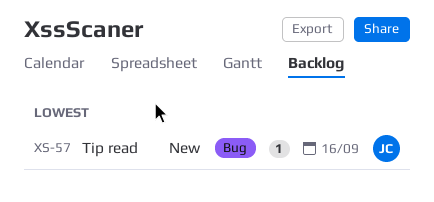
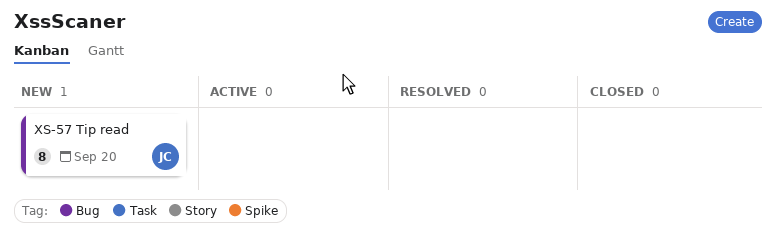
XS-57, estimate: 1 -> 8
XS-57, due: Sep 16 -> Sep 20

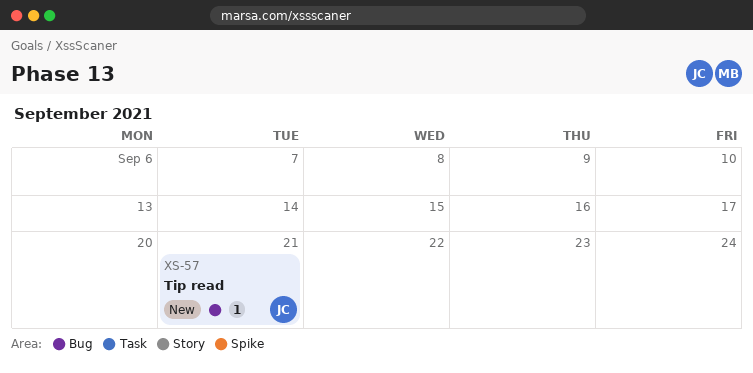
XS-57, estimate: 8 -> 1
XS-57, due: Sep 20 -> Sep 21

